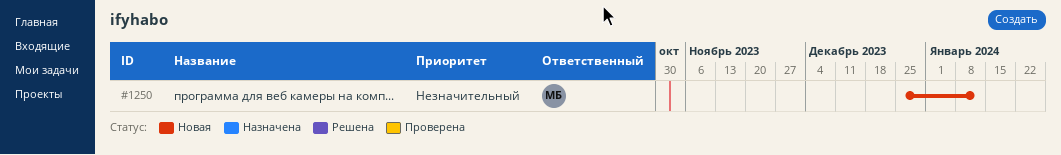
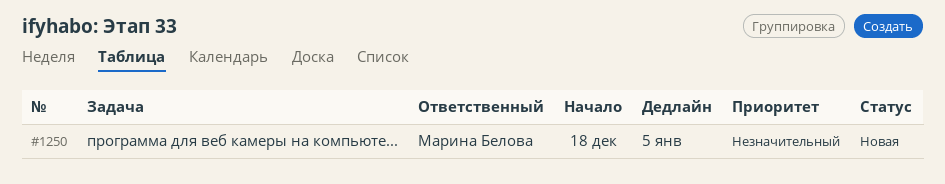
#1250, start: Dec 25 -> Dec 18
#1250, due: Jan 12 -> Jan 5

